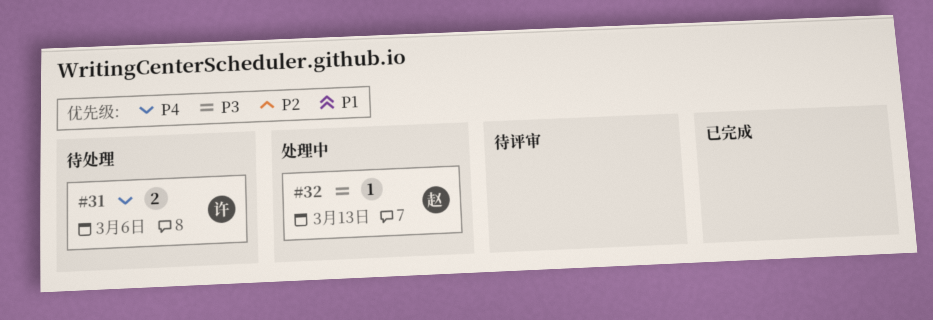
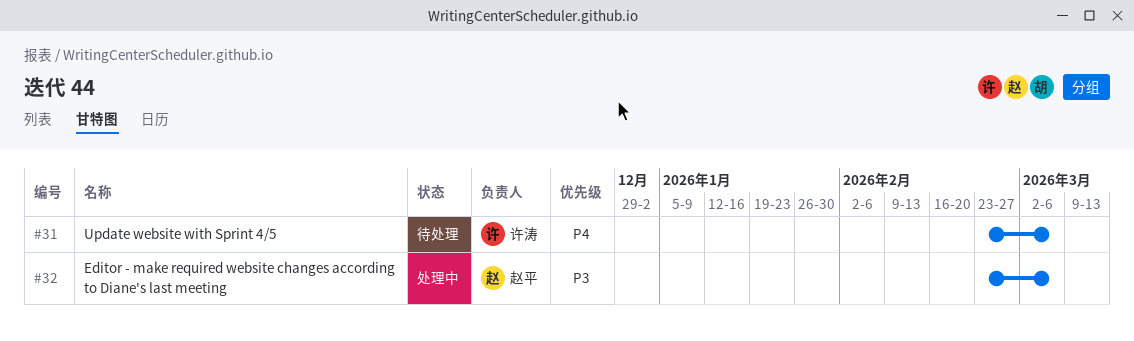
#32, due: Mar 13 -> Mar 6

